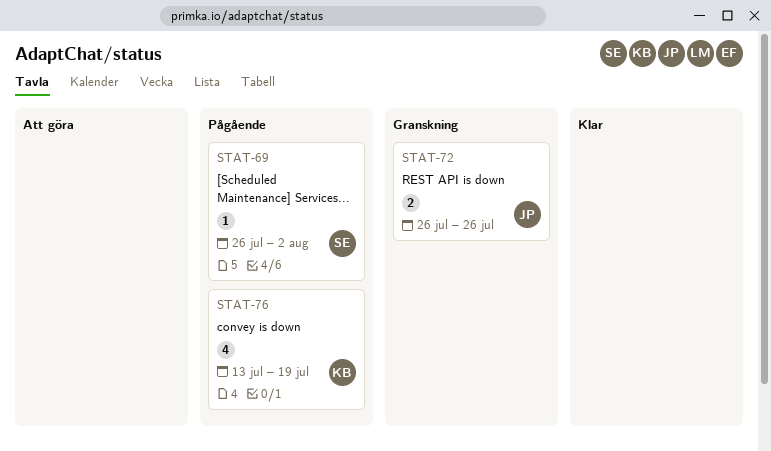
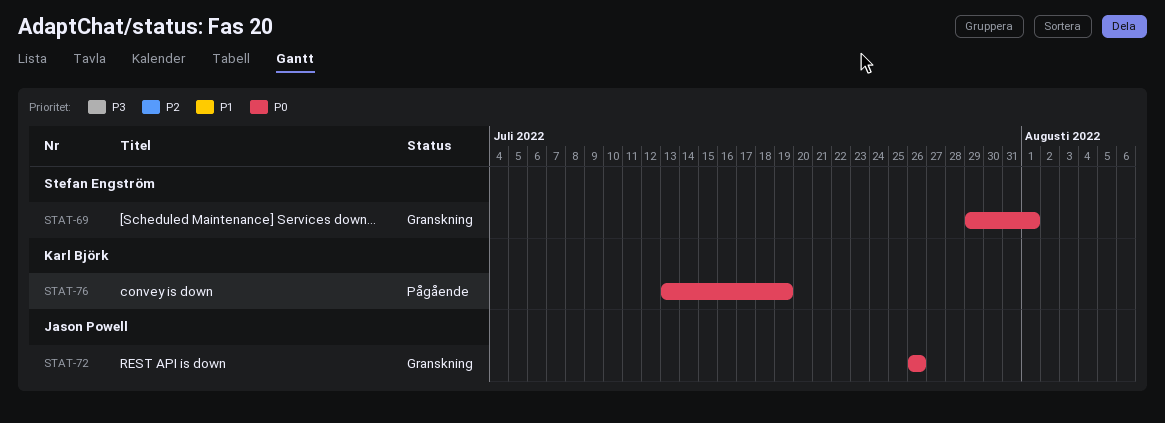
STAT-69, status: Pågående -> Granskning
STAT-69, start: Jul 26 -> Jul 29
STAT-69, due: Aug 2 -> Aug 1

